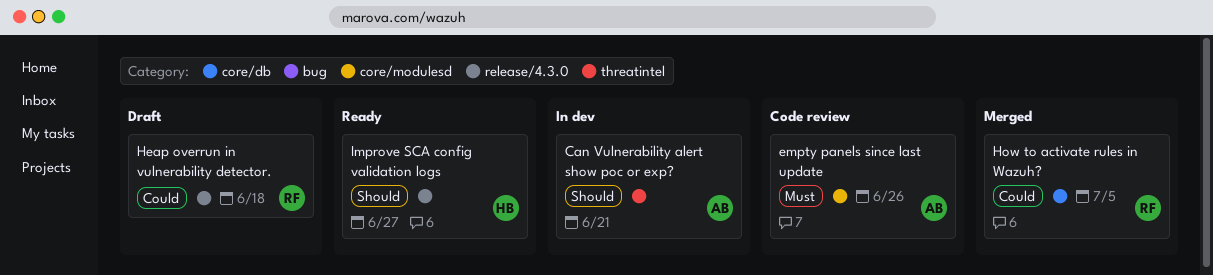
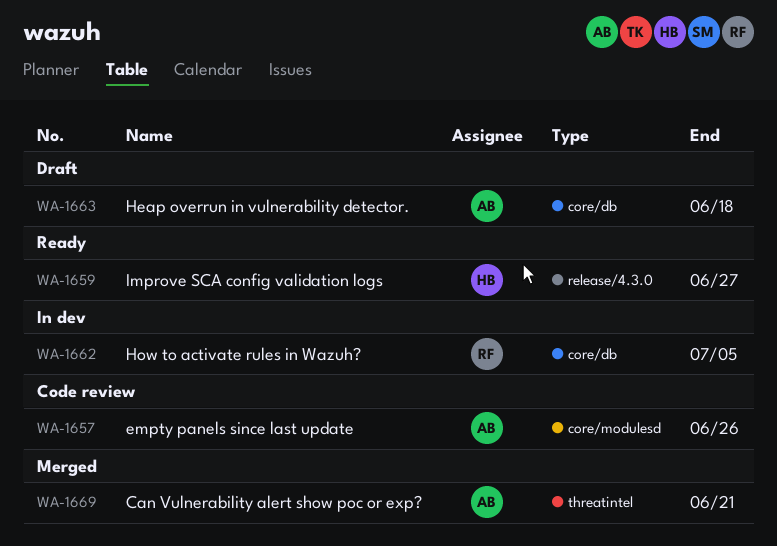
Can Vulnerability alert show poc or exp?, status: In dev -> Merged
Heap overrun in vulnerability detector., owner: RF -> AB
Heap overrun in vulnerability detector., label: release/4.3.0 -> core/db
How to activate rules in Wazuh?, status: Merged -> In dev

